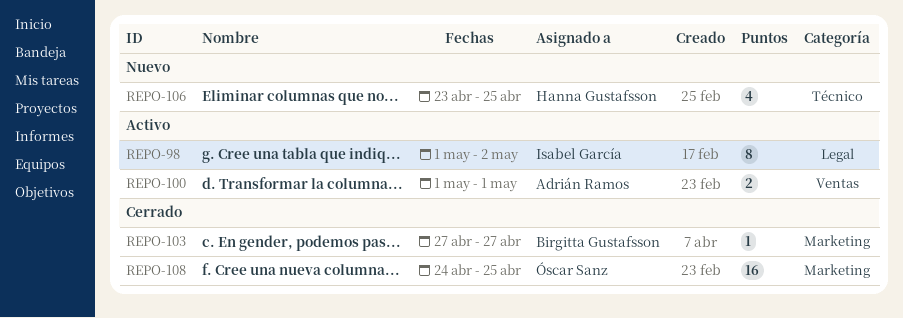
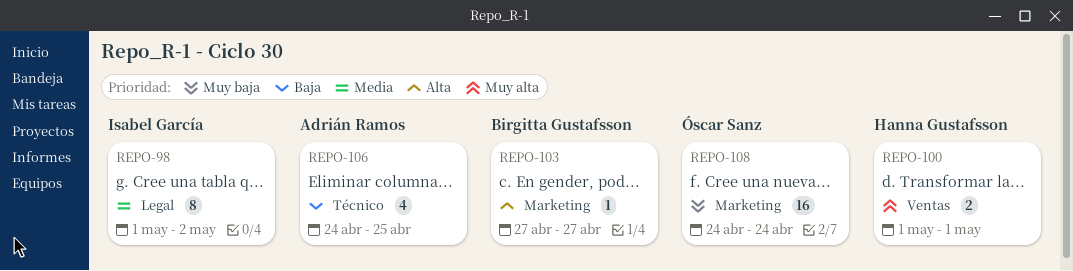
REPO-100, owner: Adrián Ramos -> Hanna Gustafsson
REPO-106, owner: Hanna Gustafsson -> Adrián Ramos
REPO-106, start: Apr 23 -> Apr 24
REPO-108, due: Apr 25 -> Apr 24

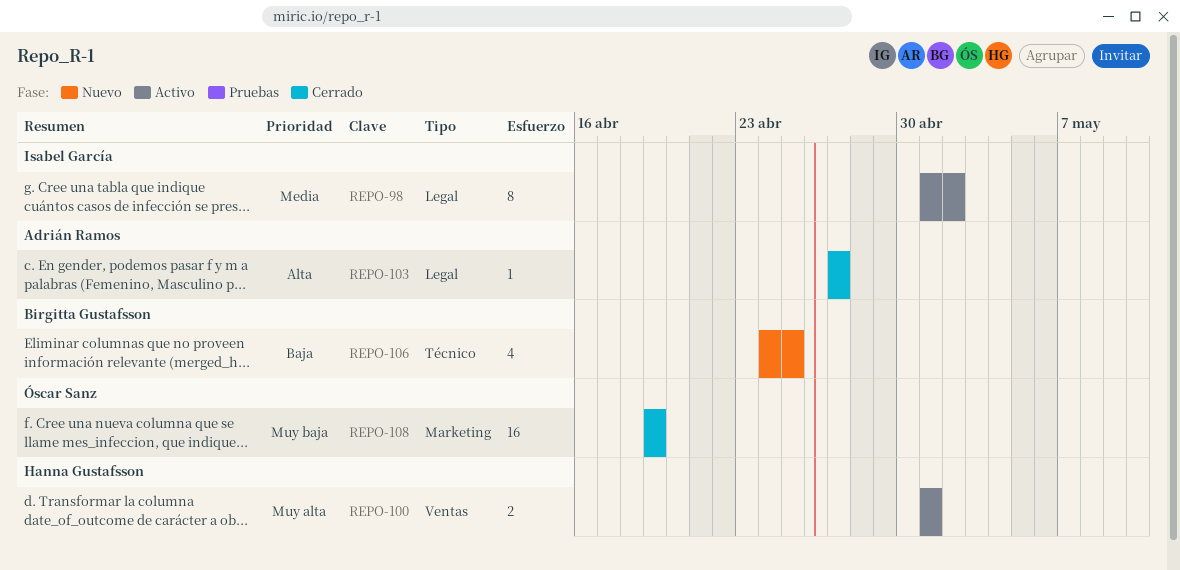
REPO-103, owner: Birgitta Gustafsson -> Adrián Ramos
REPO-103, label: Marketing -> Legal
REPO-106, owner: Adrián Ramos -> Birgitta Gustafsson
REPO-108, start: Apr 24 -> Apr 19
REPO-108, due: Apr 24 -> Apr 19

